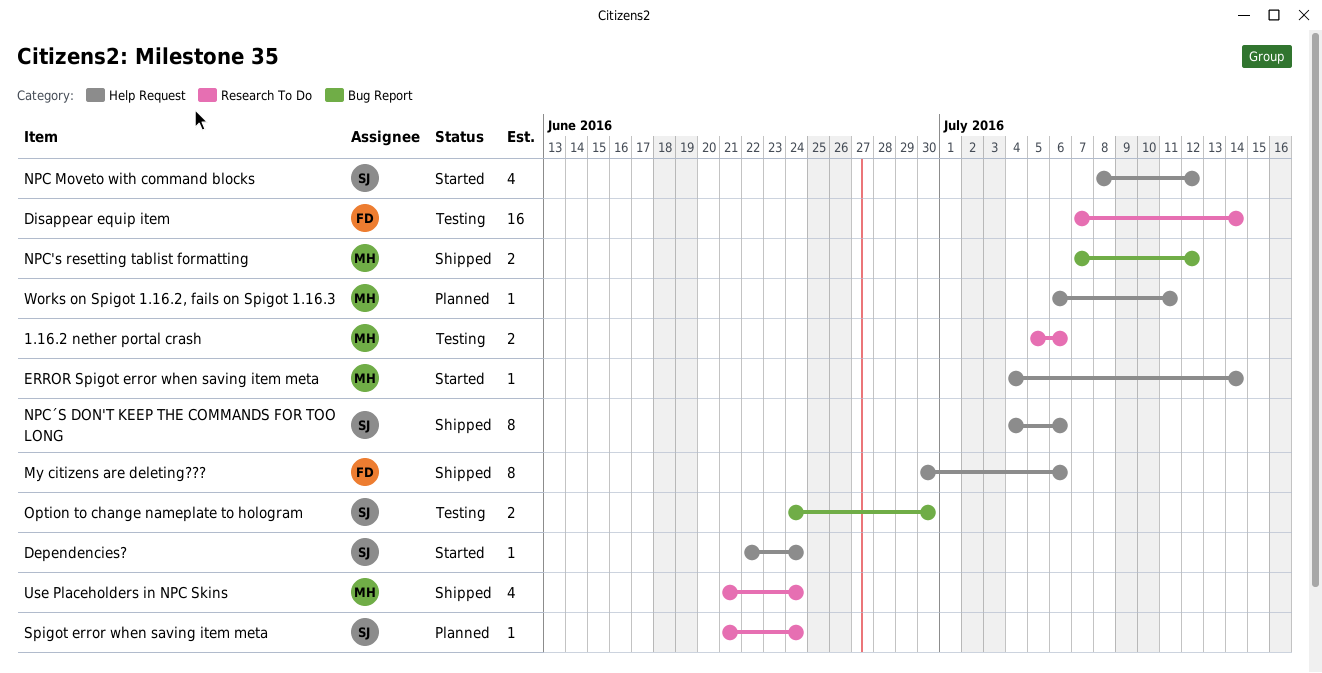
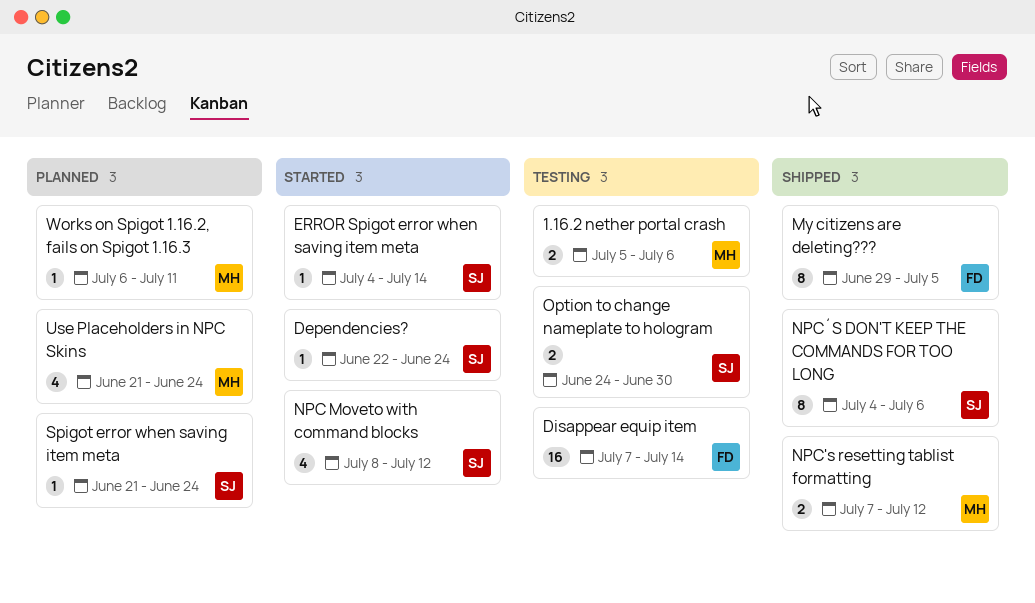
ERROR Spigot error when saving item meta, owner: MH -> SJ
My citizens are deleting???, start: Jun 30 -> Jun 29
My citizens are deleting???, due: Jul 6 -> Jul 5
Use Placeholders in NPC Skins, status: Shipped -> Planned

